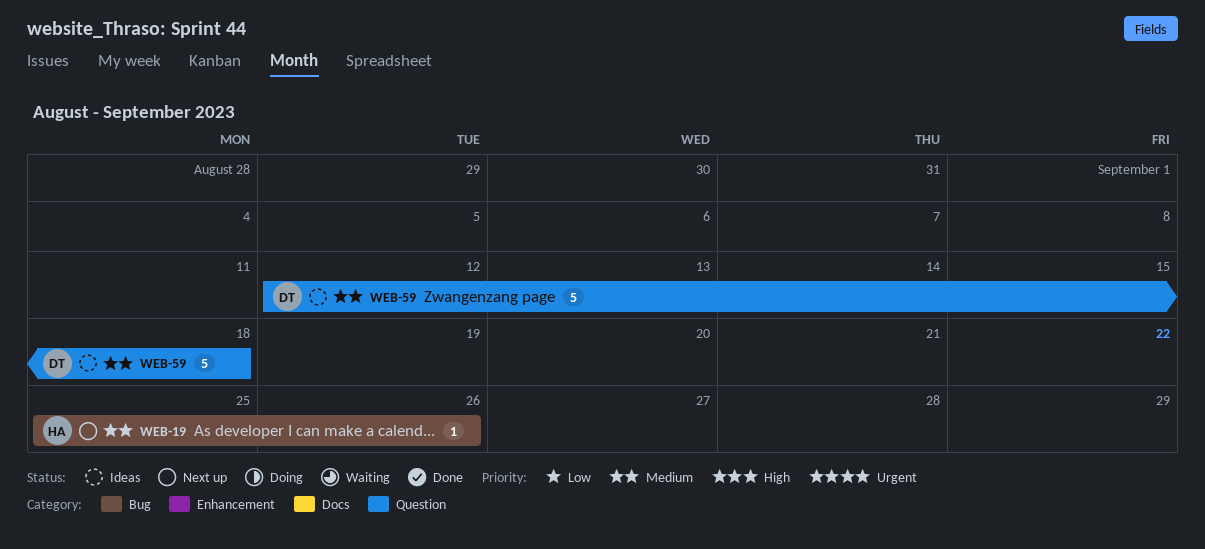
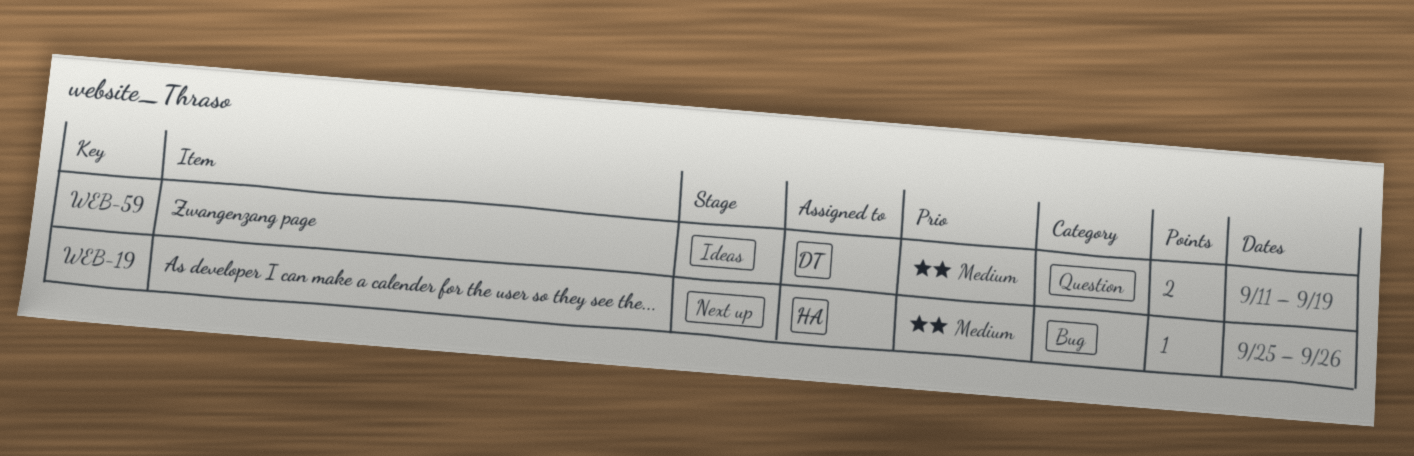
WEB-59, estimate: 5 -> 2
WEB-59, start: Sep 12 -> Sep 11
WEB-59, due: Sep 18 -> Sep 19

